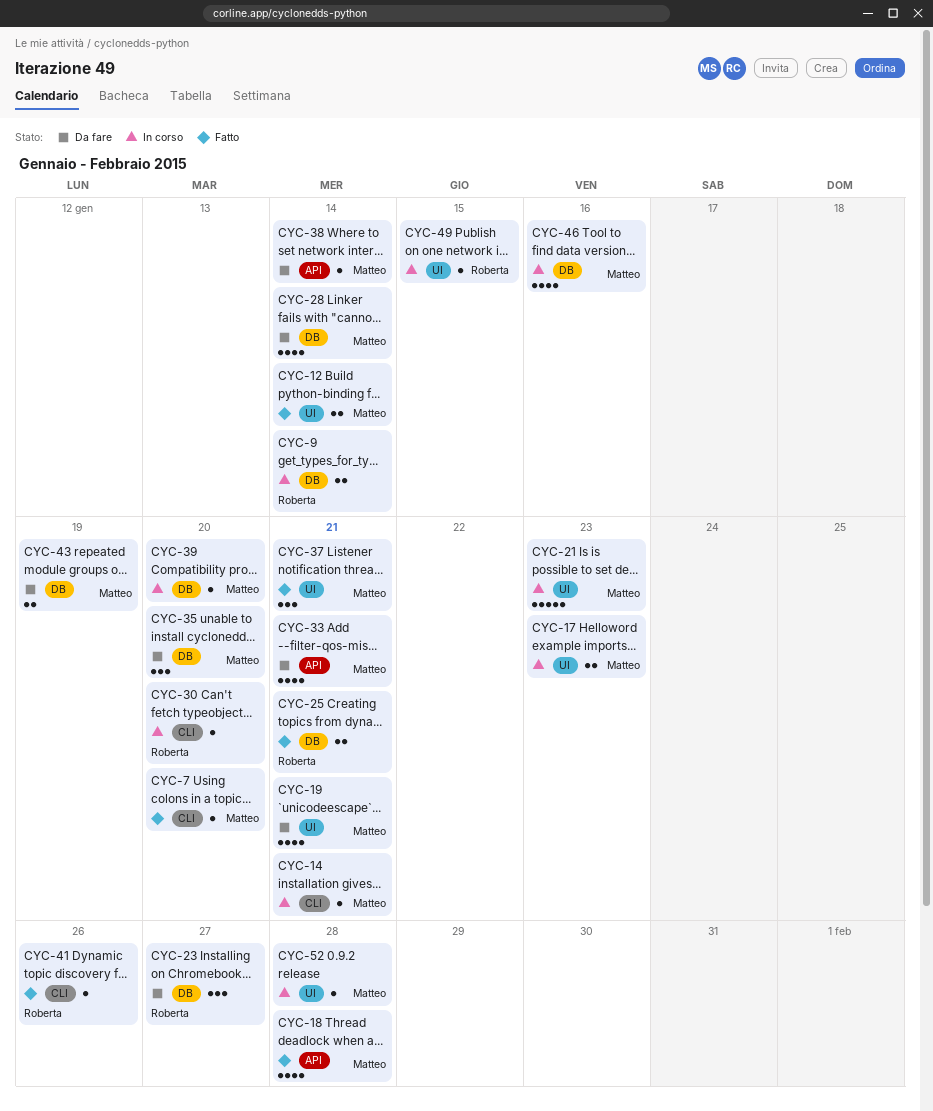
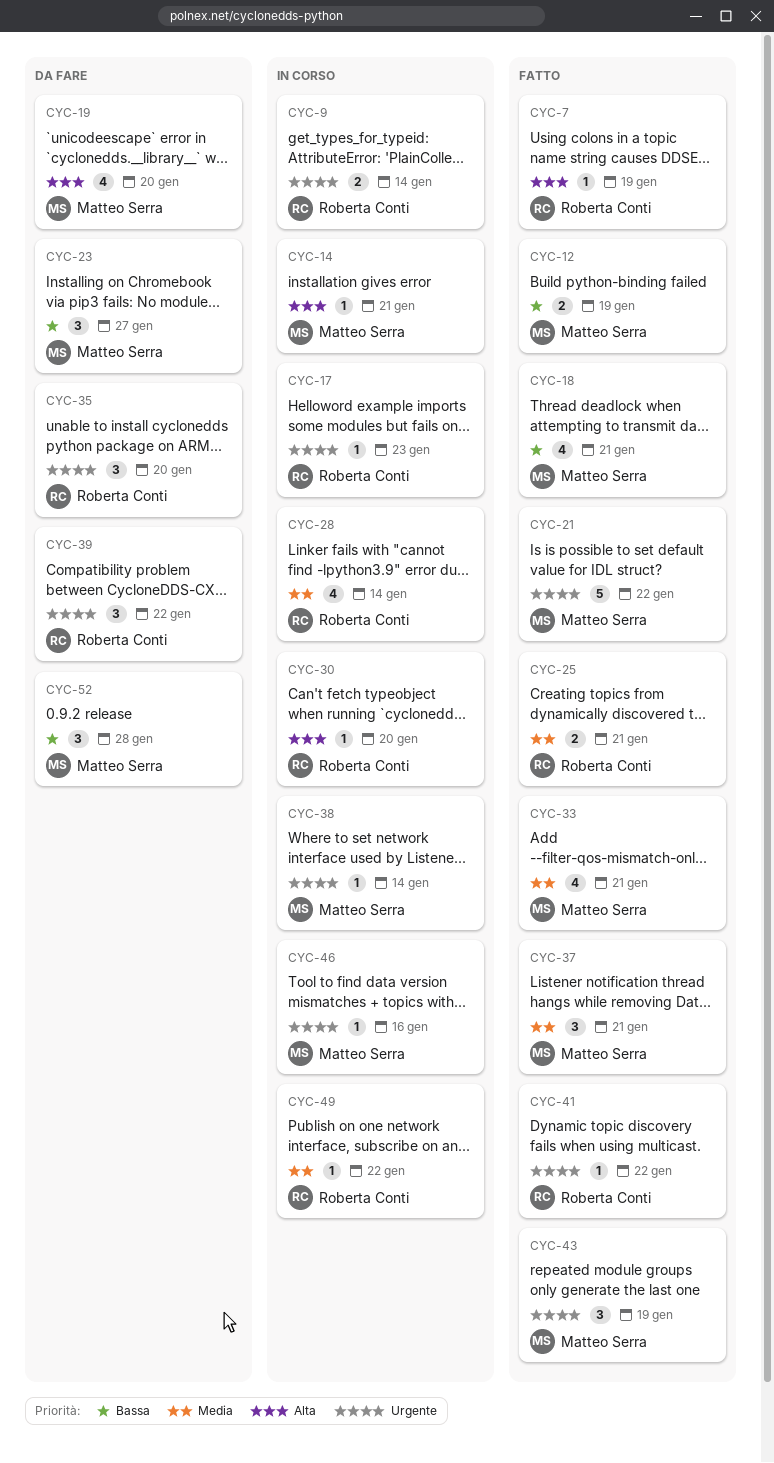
CYC-7, owner: Matteo Serra -> Roberta Conti
CYC-7, due: Jan 20 -> Jan 19
CYC-12, due: Jan 14 -> Jan 19
CYC-17, owner: Matteo Serra -> Roberta Conti
CYC-17, estimate: 2 -> 1
CYC-18, due: Jan 28 -> Jan 21
CYC-19, due: Jan 21 -> Jan 20
CYC-21, status: In corso -> Fatto
CYC-21, due: Jan 23 -> Jan 22
CYC-23, owner: Roberta Conti -> Matteo Serra
CYC-28, status: Da fare -> In corso
CYC-28, owner: Matteo Serra -> Roberta Conti
CYC-33, status: Da fare -> Fatto
CYC-35, owner: Matteo Serra -> Roberta Conti
CYC-38, status: Da fare -> In corso
CYC-39, status: In corso -> Da fare
CYC-39, owner: Matteo Serra -> Roberta Conti
CYC-39, estimate: 1 -> 3
CYC-39, due: Jan 20 -> Jan 22
CYC-41, due: Jan 26 -> Jan 22
CYC-43, status: Da fare -> Fatto
CYC-43, estimate: 2 -> 3
CYC-46, estimate: 4 -> 1
CYC-49, due: Jan 15 -> Jan 22
CYC-52, status: In corso -> Da fare
CYC-52, estimate: 1 -> 3

